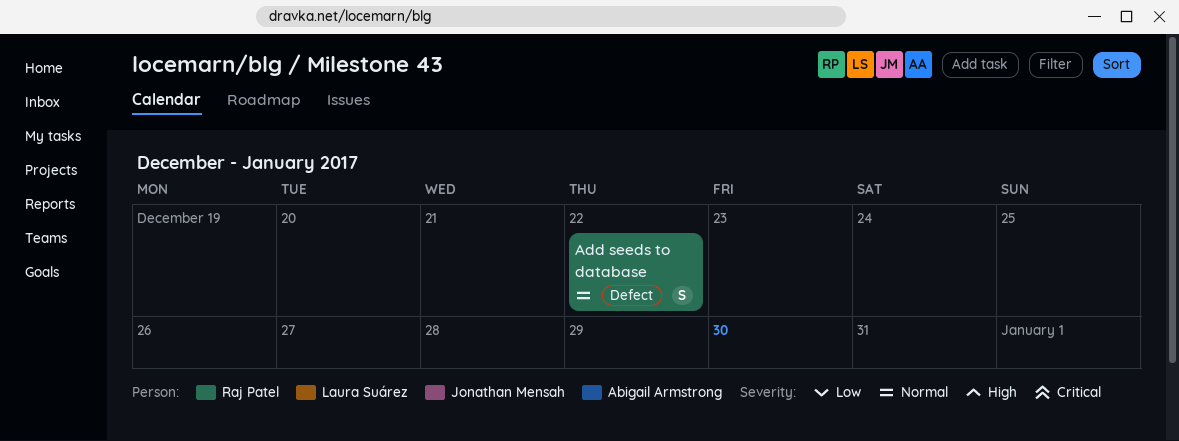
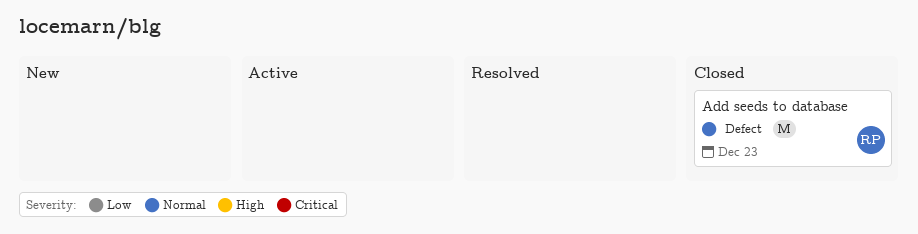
Add seeds to database, estimate: S -> M
Add seeds to database, due: Dec 22 -> Dec 23

